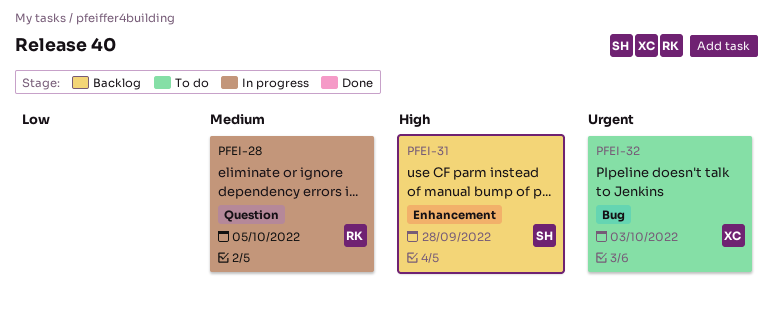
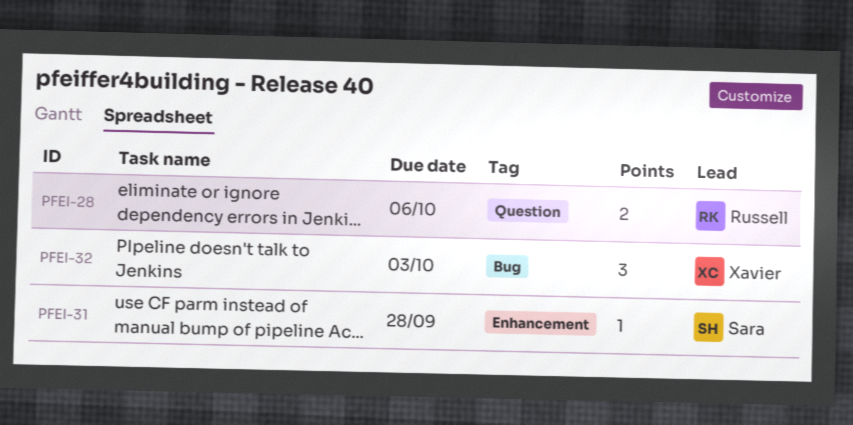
PFEI-28, due: Oct 5 -> Oct 6

